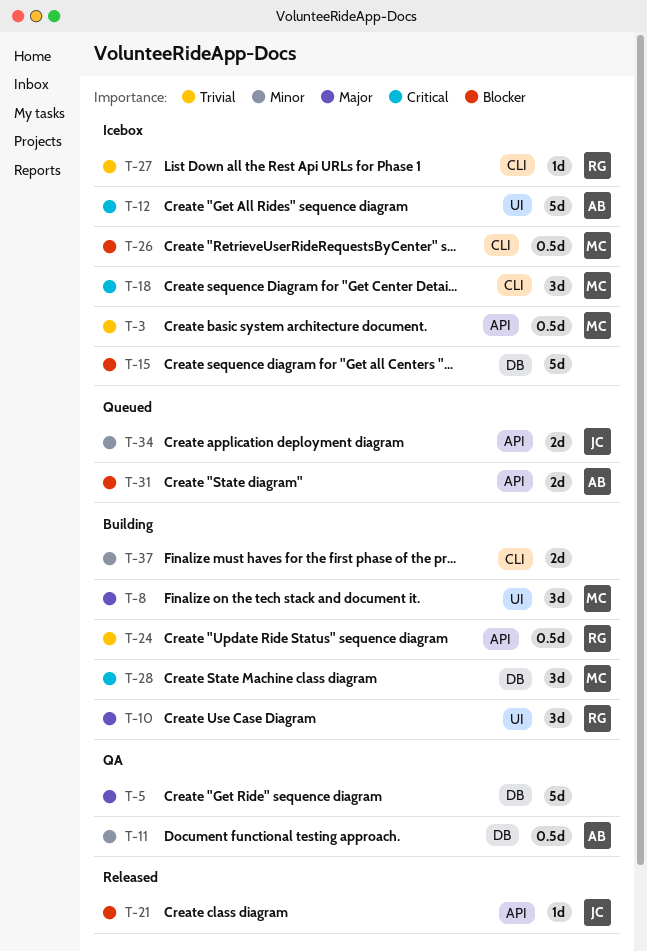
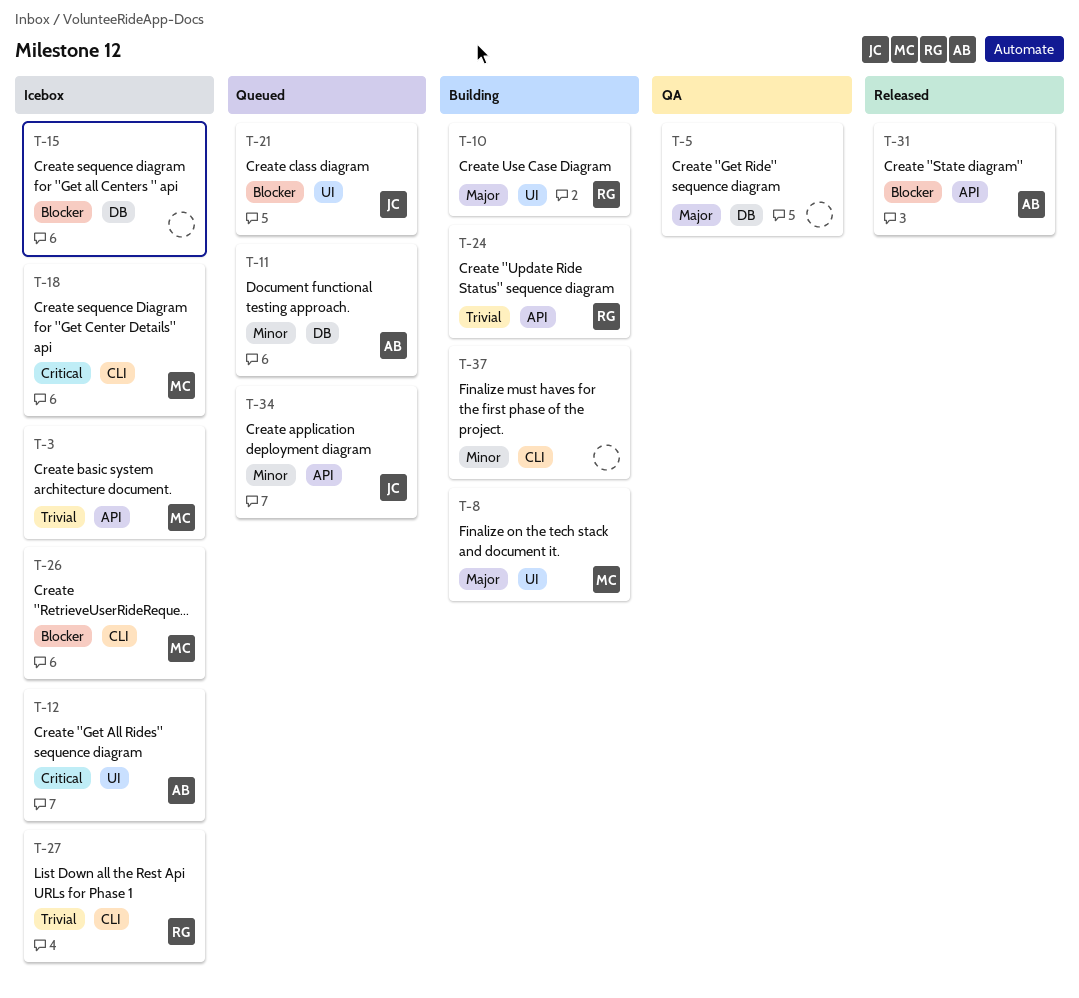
T-11, status: QA -> Queued
T-21, status: Released -> Queued
T-21, label: API -> UI
T-28: present -> none
T-31, status: Queued -> Released

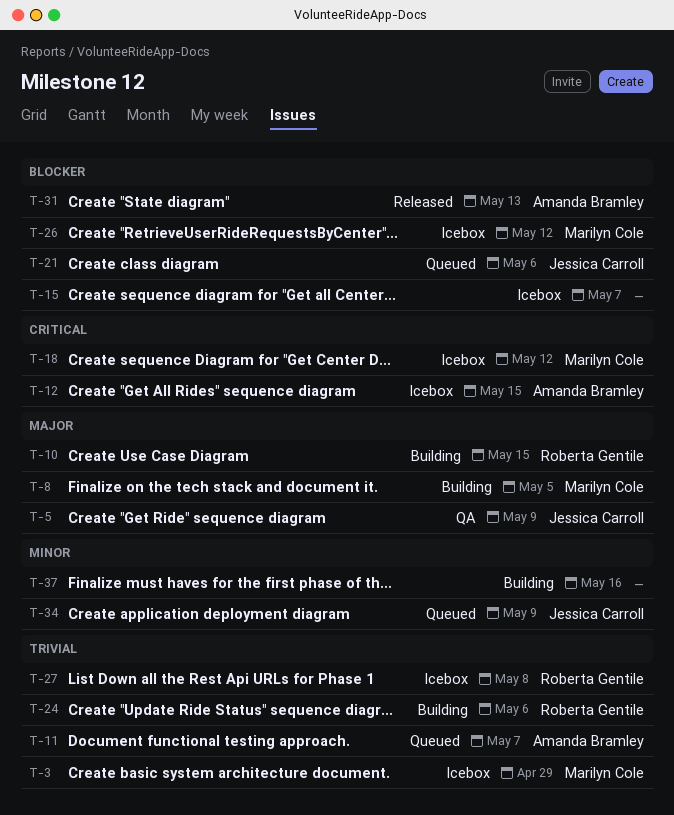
T-5, owner: none -> Jessica Carroll
T-11, priority: Minor -> Trivial

